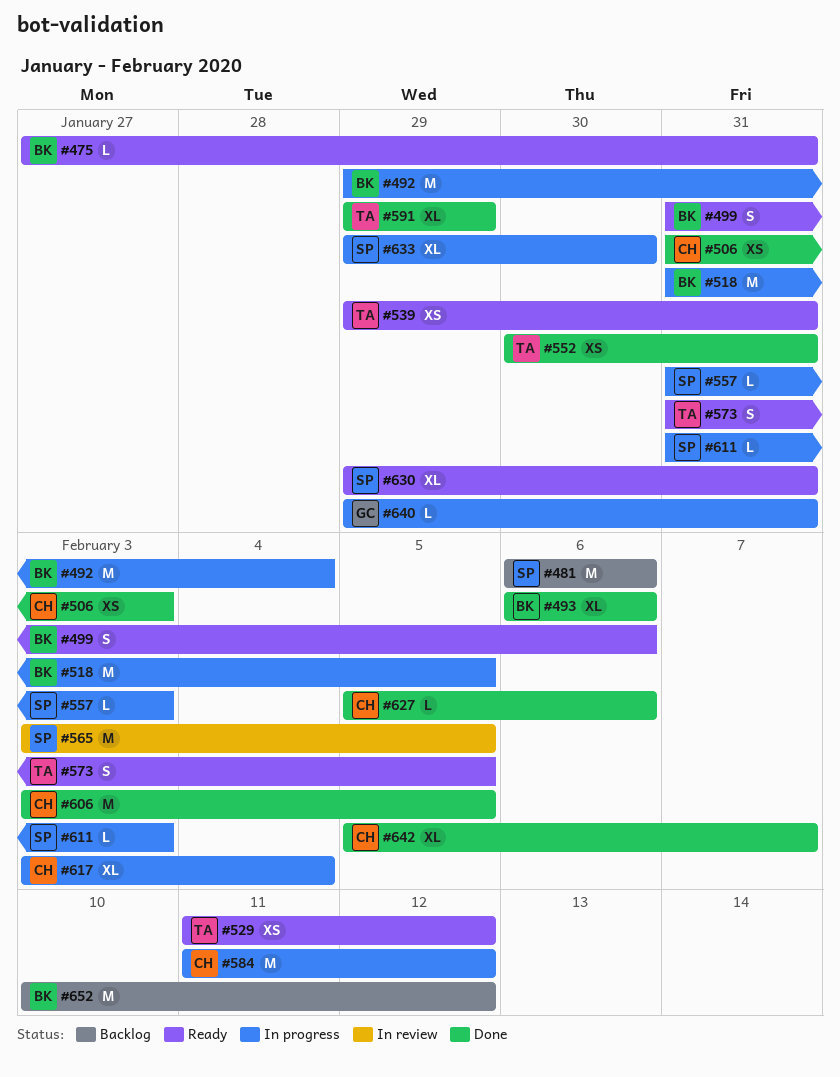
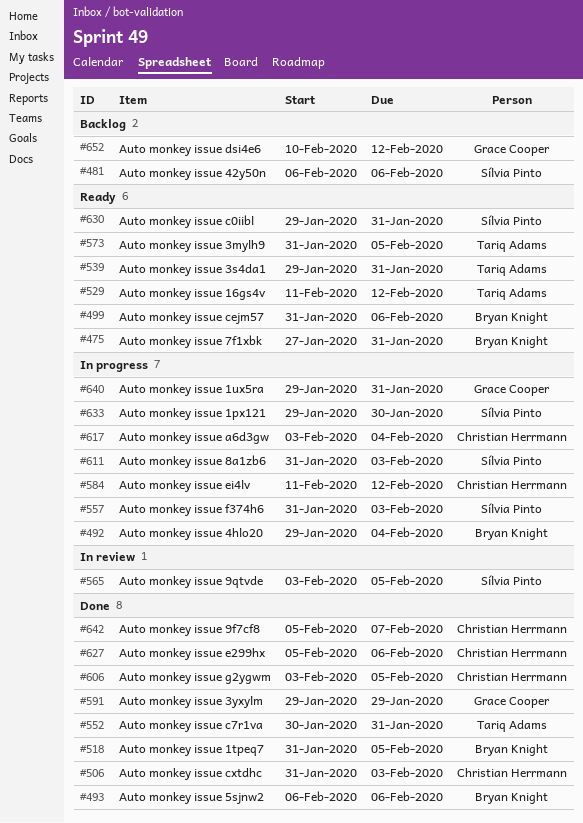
#518, status: In progress -> Done
#591, owner: Tariq Adams -> Grace Cooper
#652, owner: Bryan Knight -> Grace Cooper

